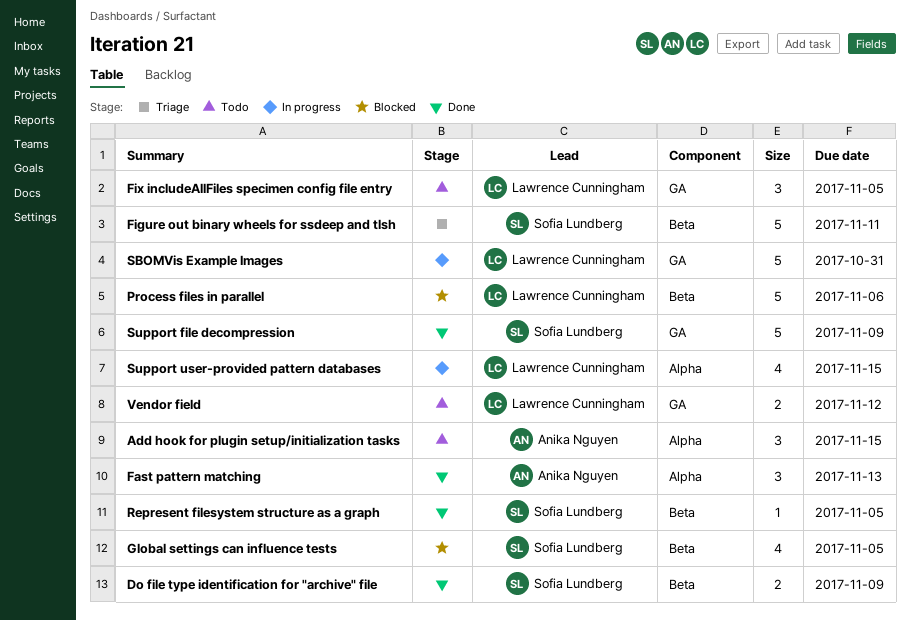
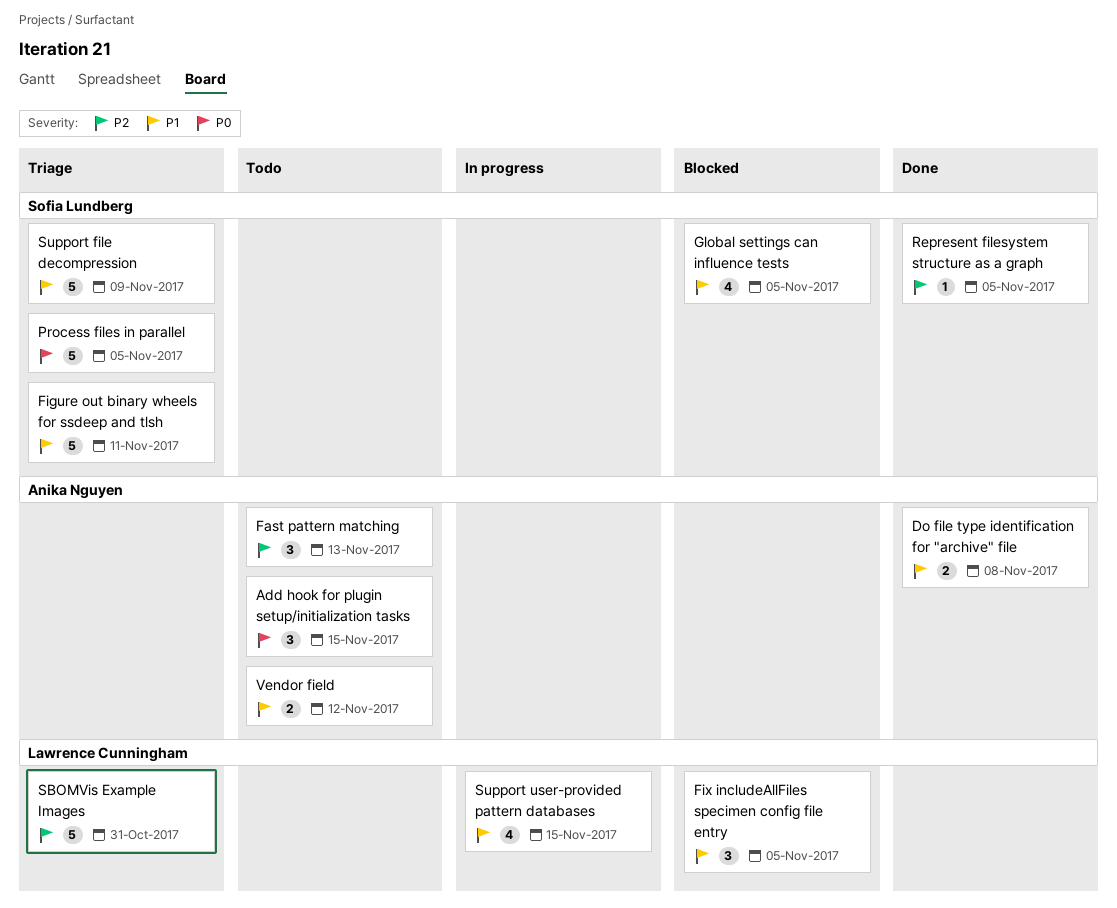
Do file type identification for "archive" file, owner: Sofia Lundberg -> Anika Nguyen
Do file type identification for "archive" file, due: Nov 9 -> Nov 8
Fast pattern matching, status: Done -> Todo
Fix includeAllFiles specimen config file entry, status: Todo -> Blocked
Process files in parallel, status: Blocked -> Triage
Process files in parallel, owner: Lawrence Cunningham -> Sofia Lundberg
Process files in parallel, due: Nov 6 -> Nov 5
SBOMVis Example Images, status: In progress -> Triage
Support file decompression, status: Done -> Triage
Vendor field, owner: Lawrence Cunningham -> Anika Nguyen

